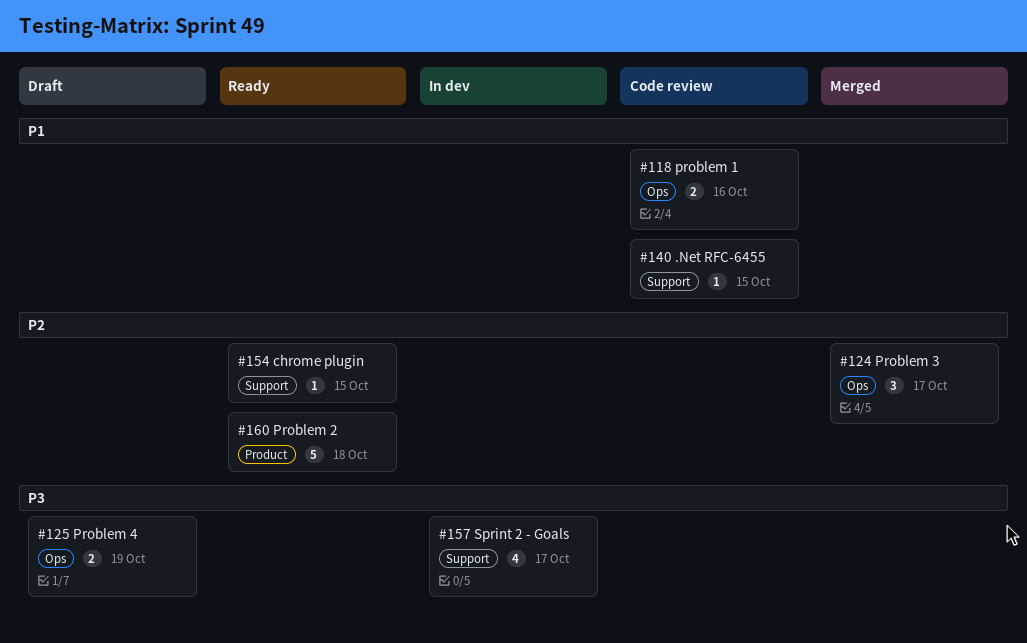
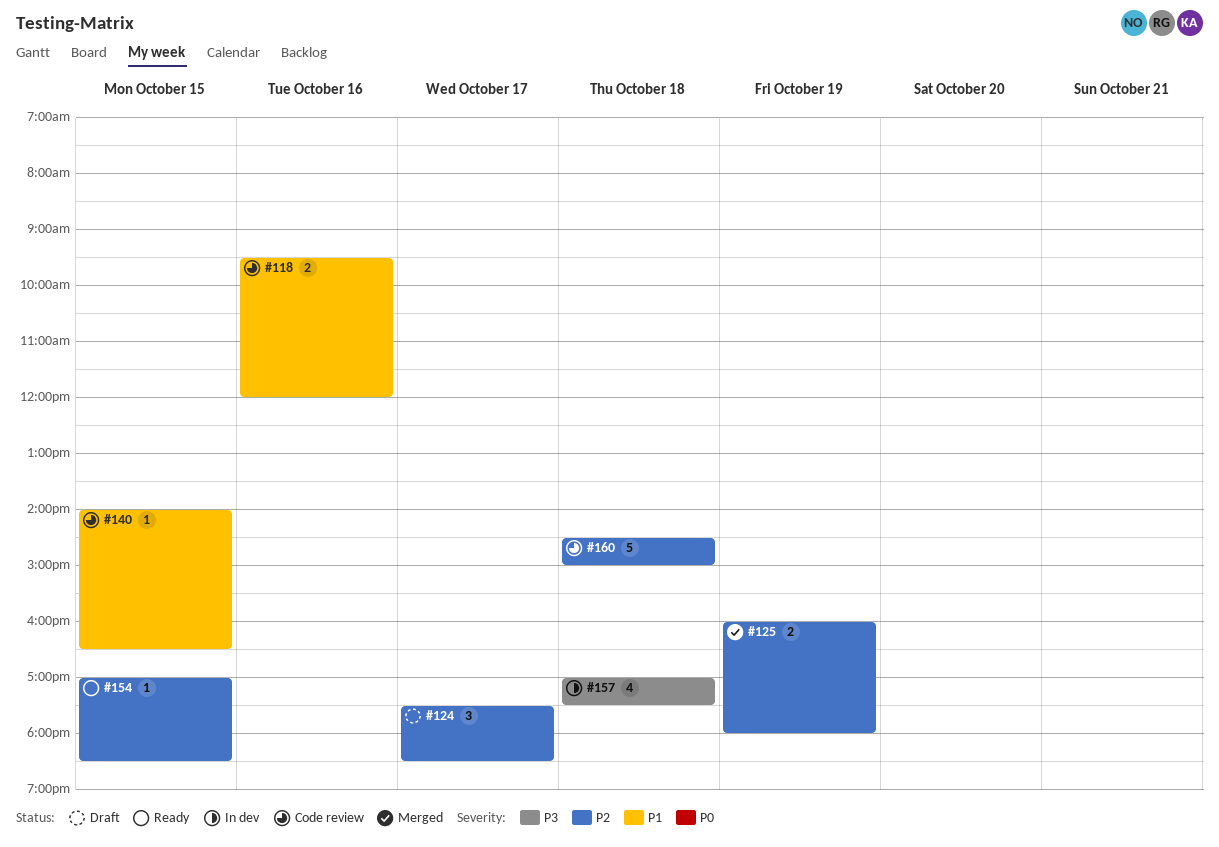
#124, status: Merged -> Draft
#125, status: Draft -> Merged
#125, priority: P3 -> P2
#157, day: Oct 17 -> Oct 18
#160, status: Ready -> Code review

